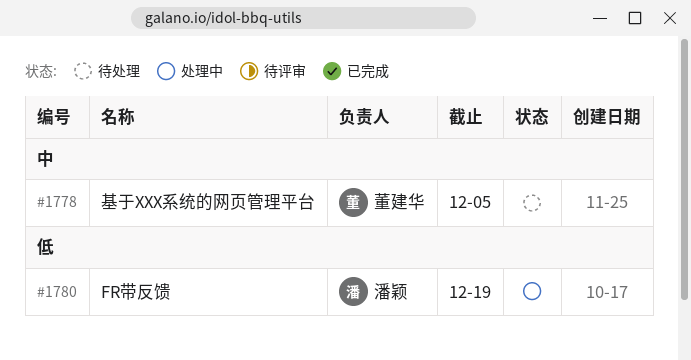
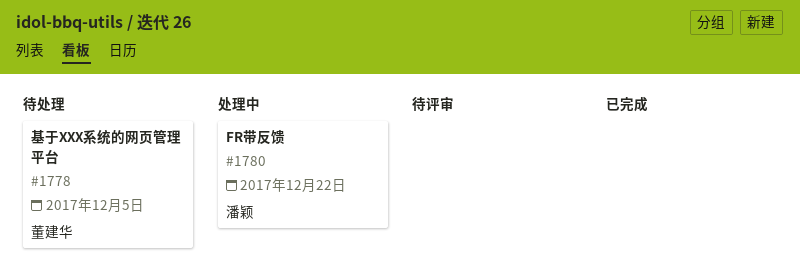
#1780, due: Dec 19 -> Dec 22

